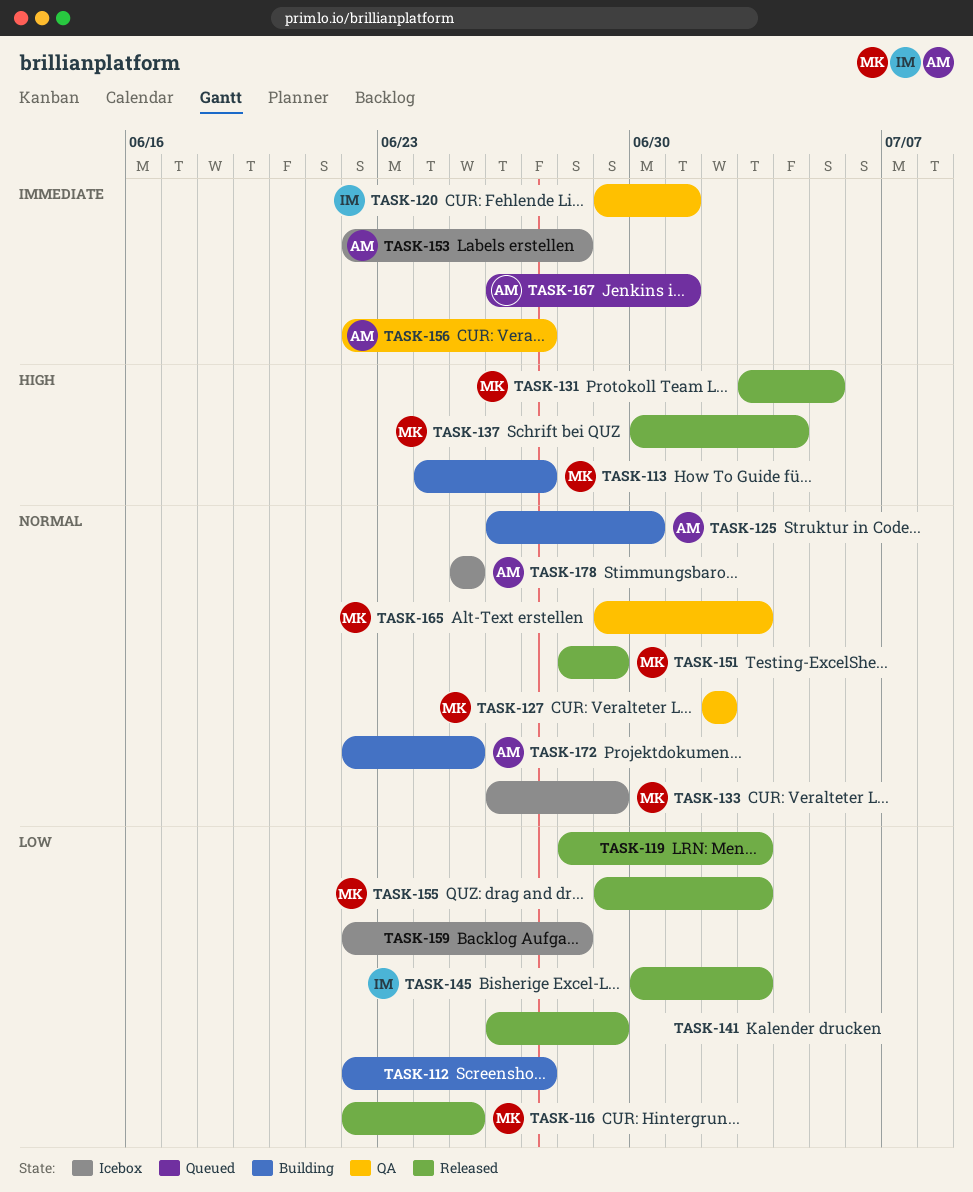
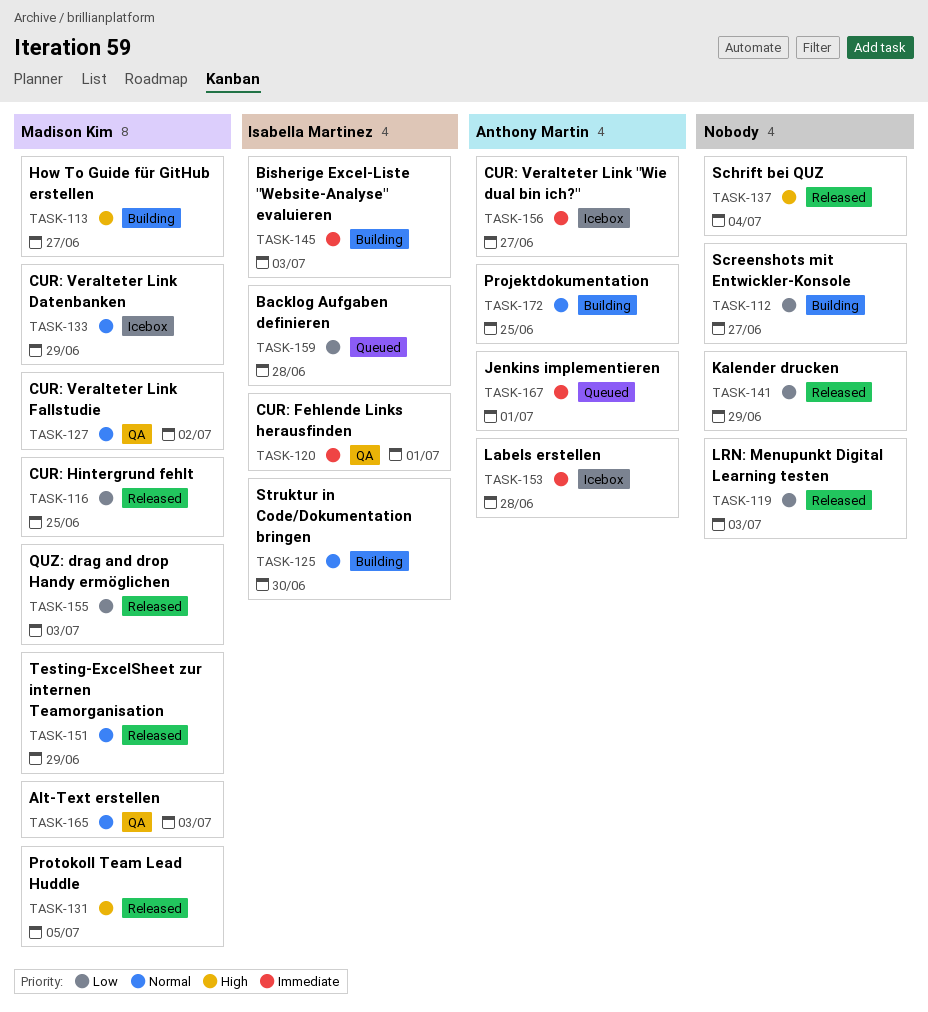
TASK-125, owner: Anthony Martin -> Isabella Martinez
TASK-137, owner: Madison Kim -> none
TASK-145, status: Released -> Building
TASK-145, priority: Low -> Immediate
TASK-156, status: QA -> Icebox
TASK-159, status: Icebox -> Queued
TASK-159, owner: none -> Isabella Martinez
TASK-178: present -> none

